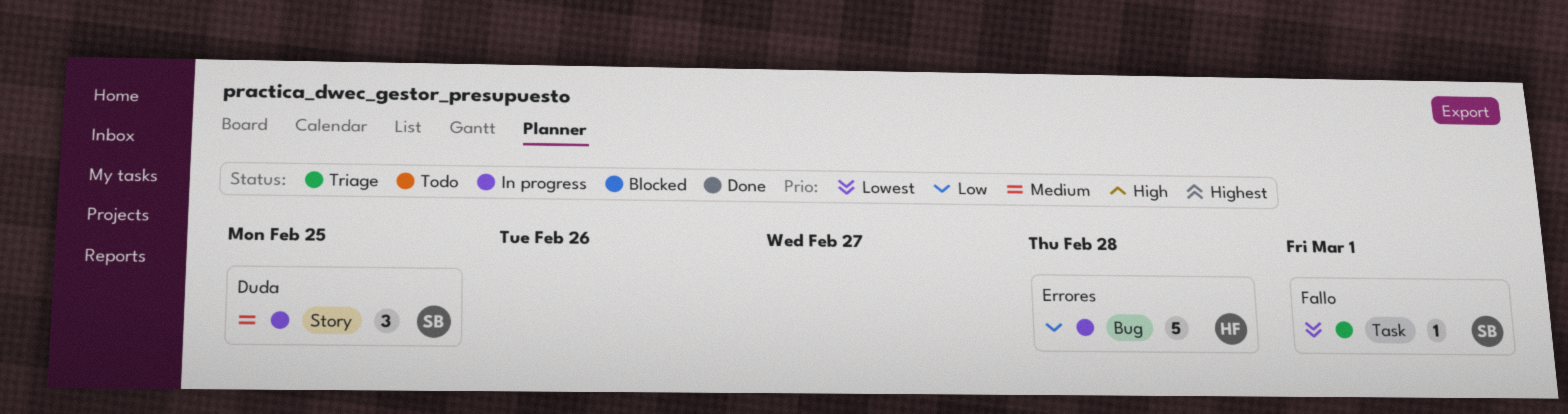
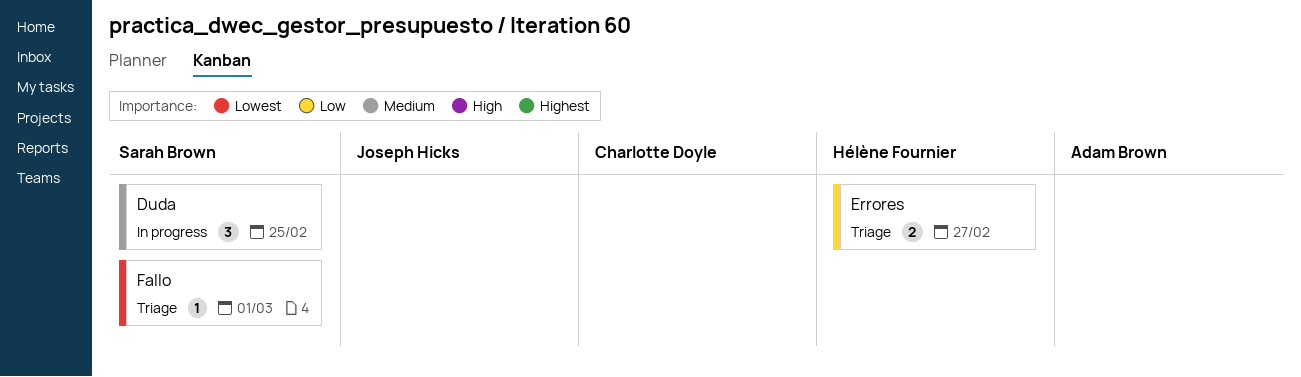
Errores, status: In progress -> Triage
Errores, estimate: 5 -> 2
Errores, due: Feb 28 -> Feb 27

